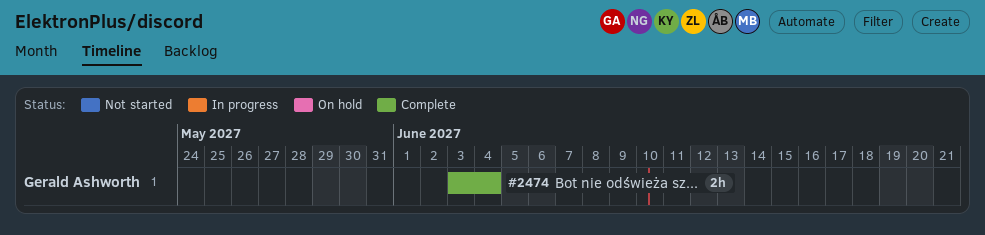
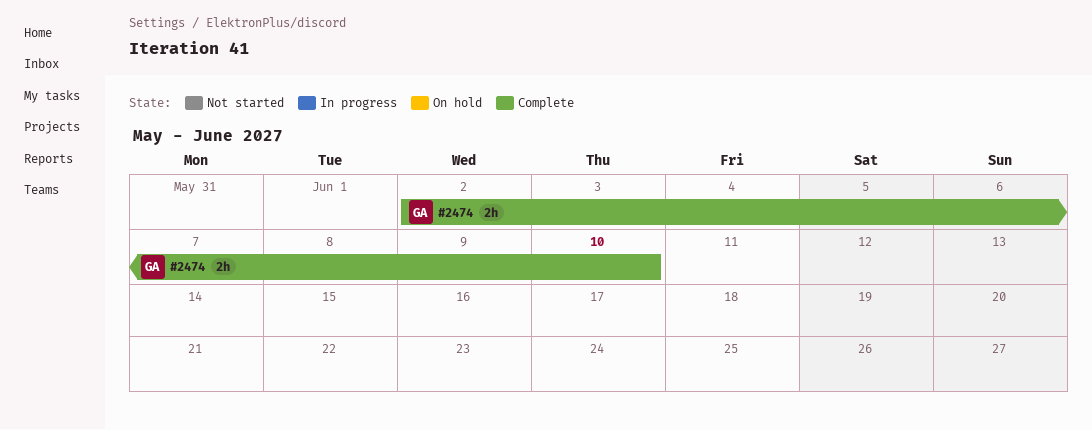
#2474, start: Jun 3 -> Jun 2
#2474, due: Jun 4 -> Jun 10

